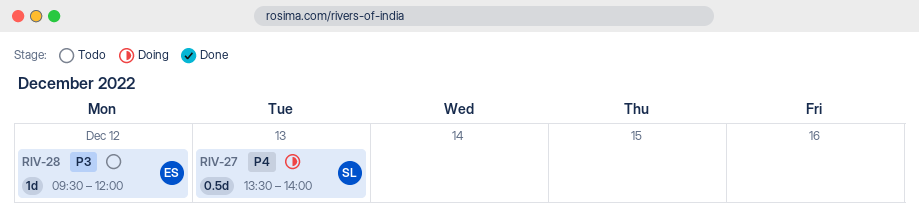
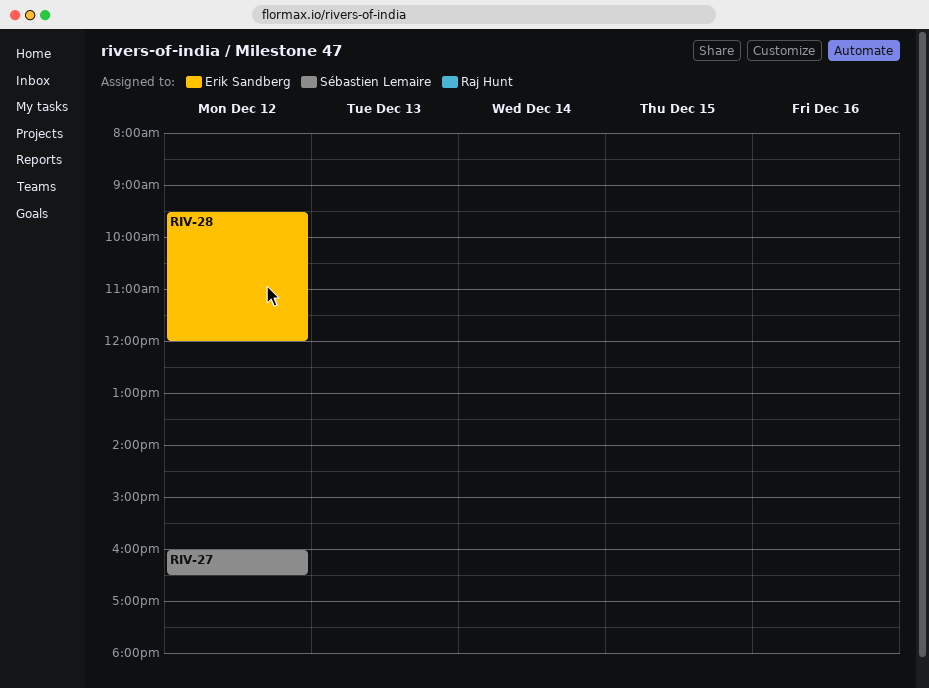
RIV-27, day: Dec 13 -> Dec 12
RIV-27, begins: 13:30 -> 16:00
RIV-27, ends: 14:00 -> 16:30

